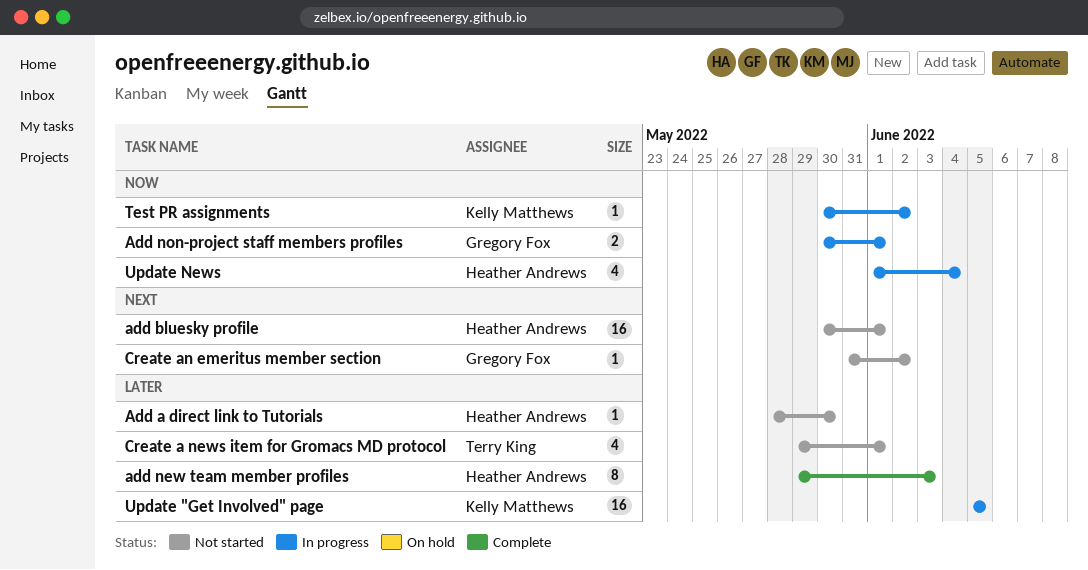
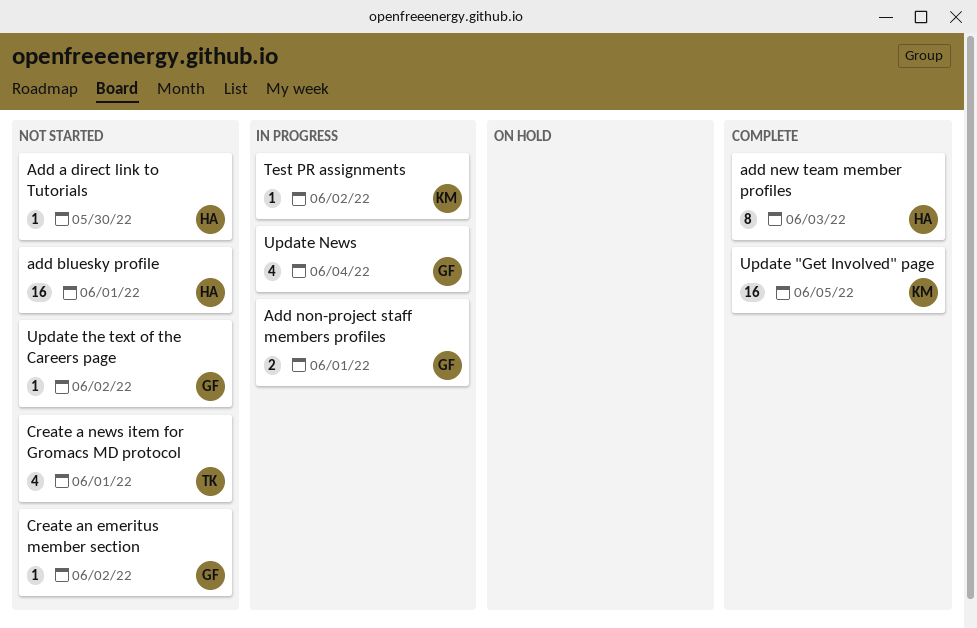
Update "Get Involved" page, status: In progress -> Complete
Update News, owner: Heather Andrews -> Gregory Fox
Update the text of the Careers page: none -> present

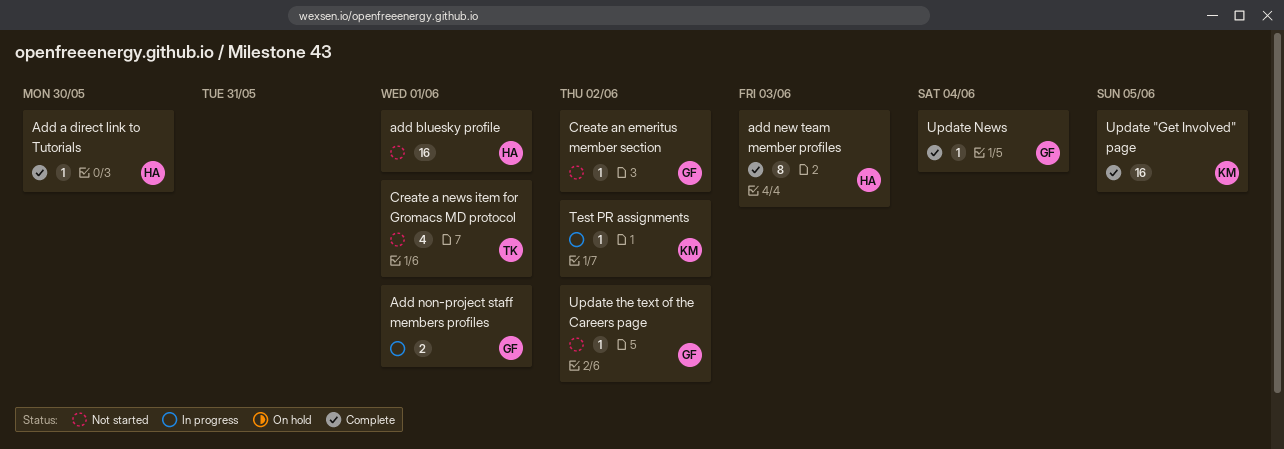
Add a direct link to Tutorials, status: Not started -> Complete
Update News, status: In progress -> Complete
Update News, estimate: 4 -> 1

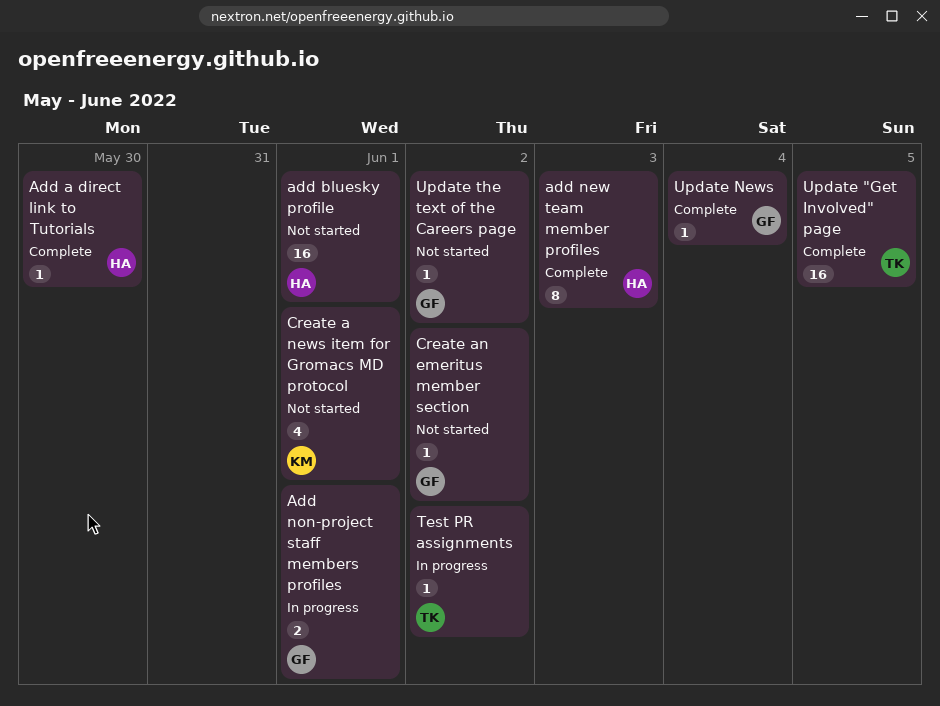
Create a news item for Gromacs MD protocol, owner: TK -> KM
Test PR assignments, owner: KM -> TK
Update "Get Involved" page, owner: KM -> TK

